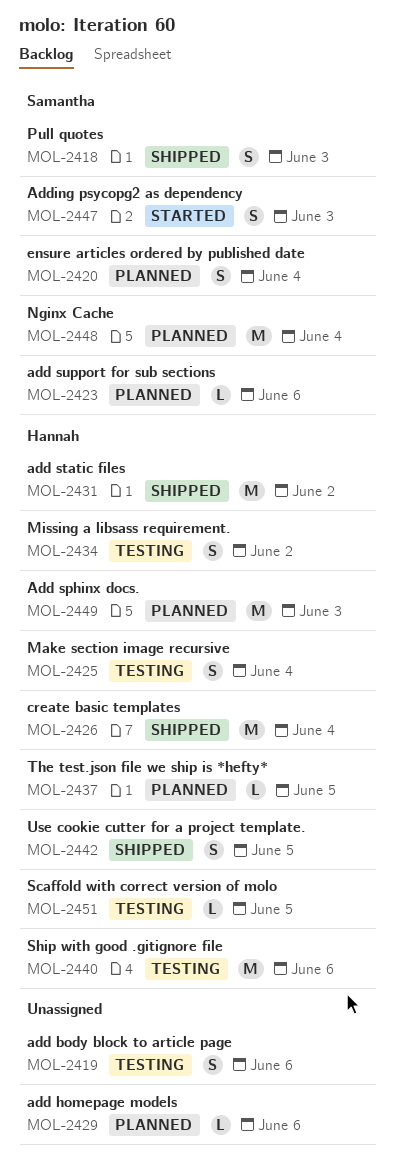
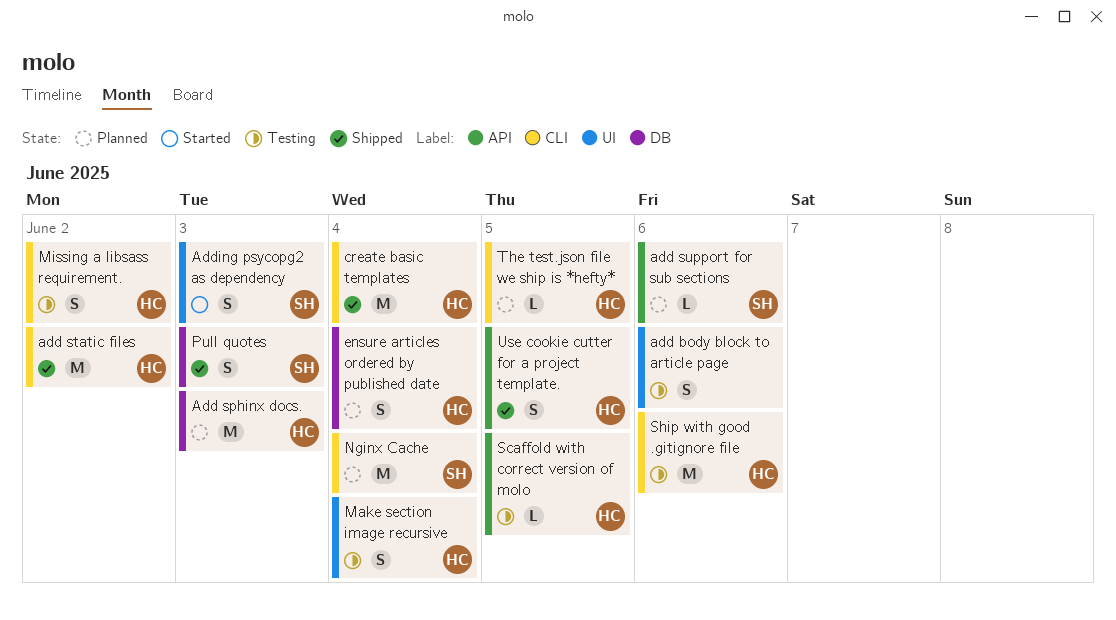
add homepage models: present -> none
ensure articles ordered by published date, owner: Samantha -> Hannah

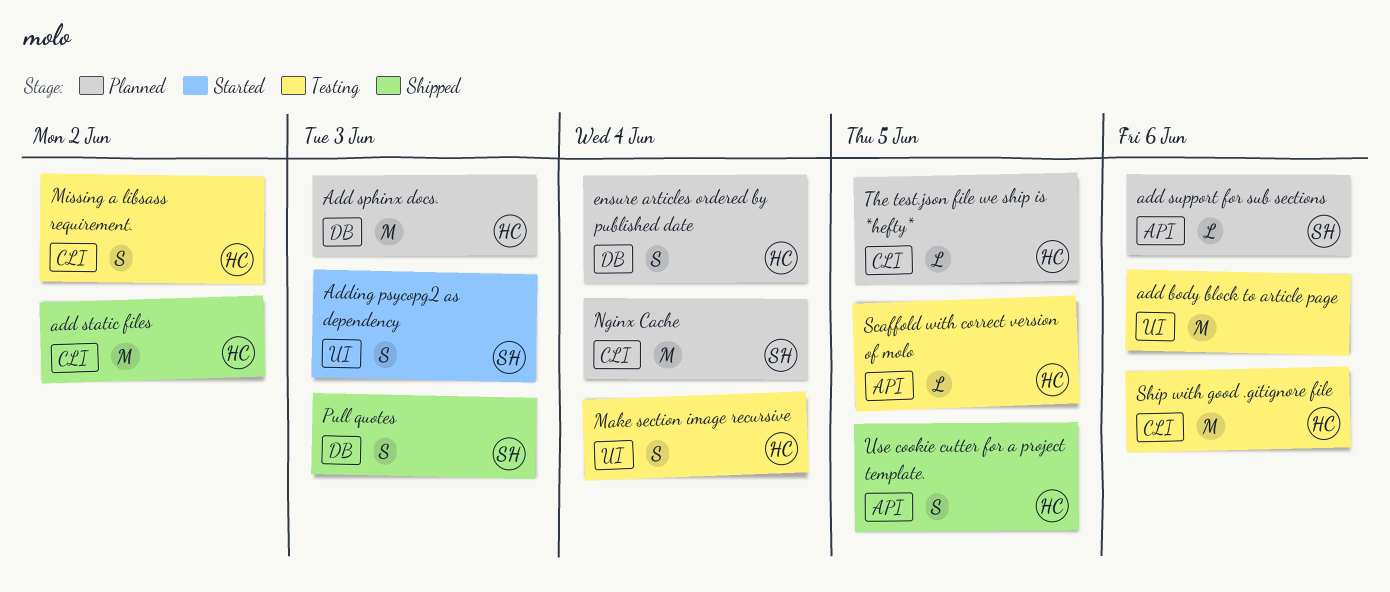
add body block to article page, estimate: S -> M
create basic templates: present -> none

